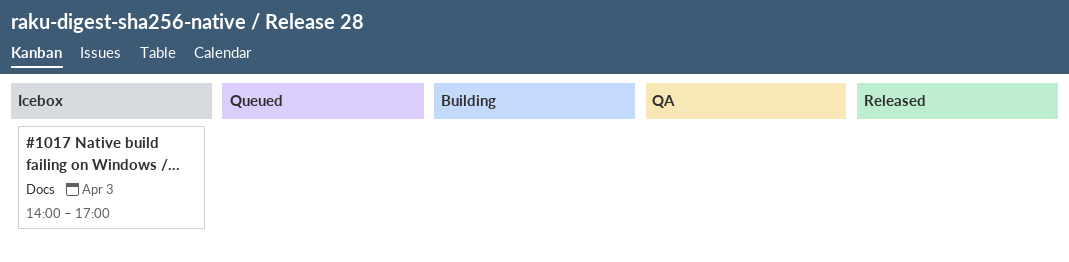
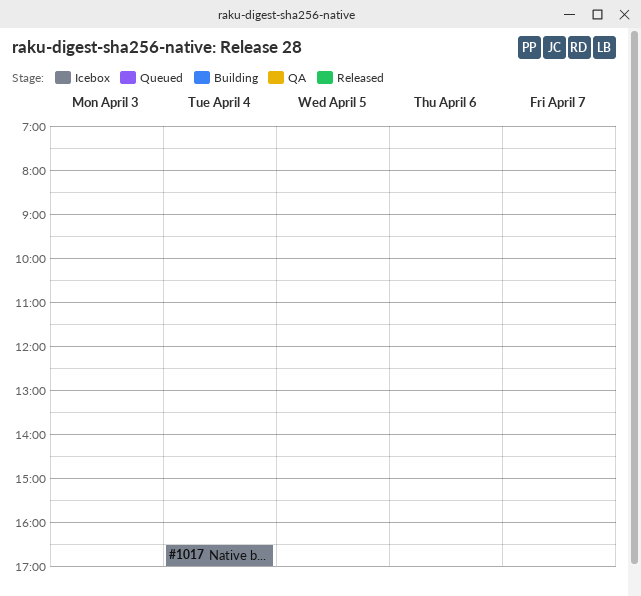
#1017, day: Apr 3 -> Apr 4
#1017, begins: 14:00 -> 16:30

